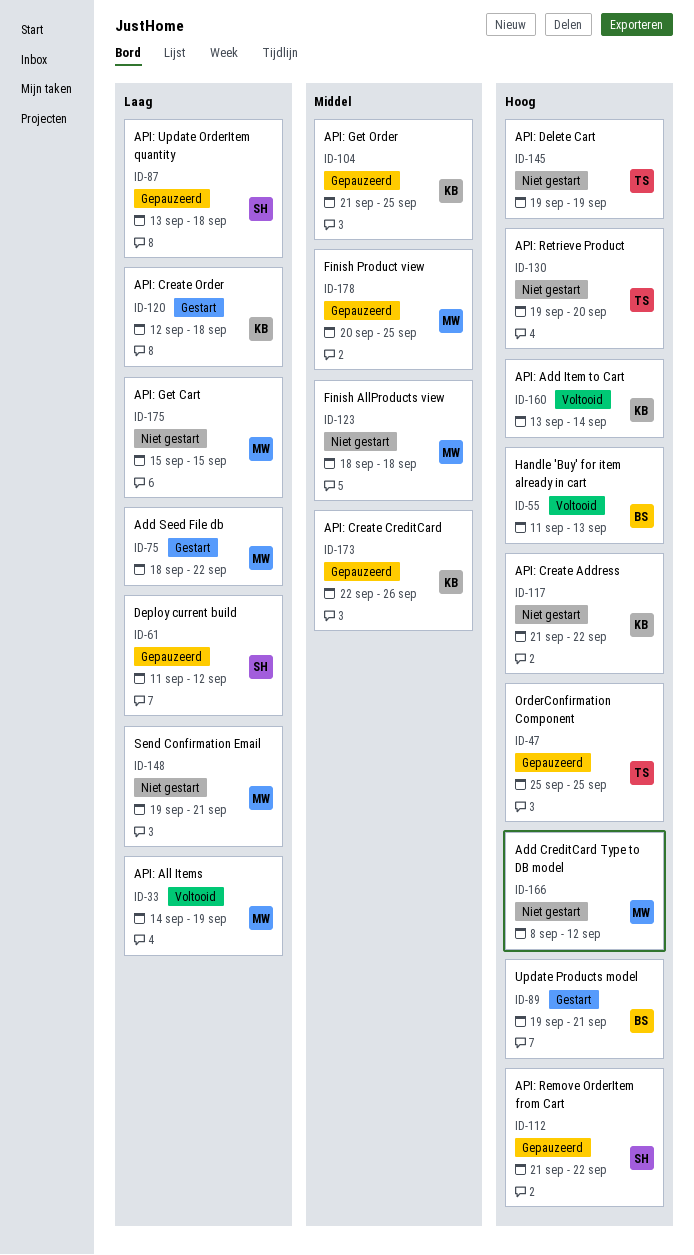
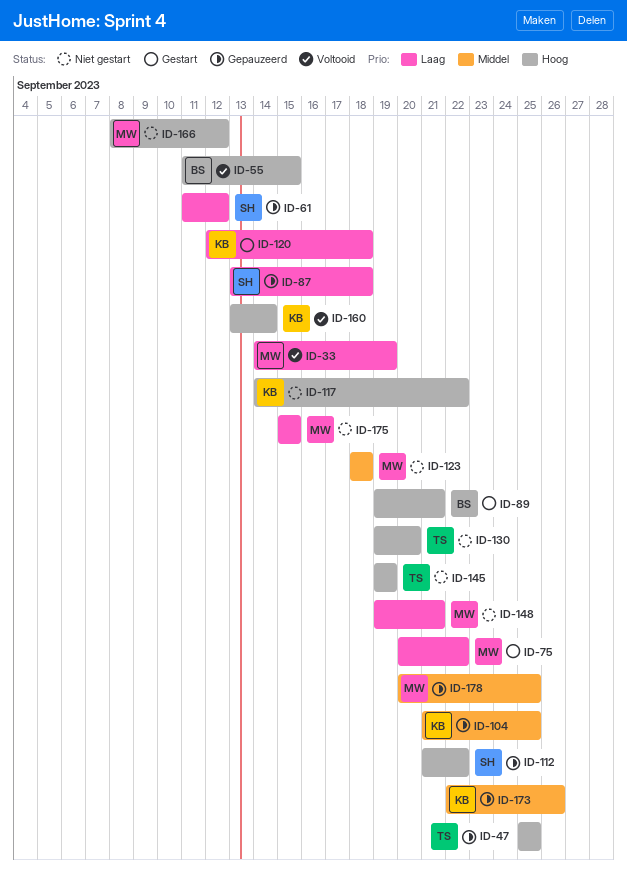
ID-55, due: Sep 13 -> Sep 15
ID-75, start: Sep 18 -> Sep 20
ID-117, start: Sep 21 -> Sep 14

